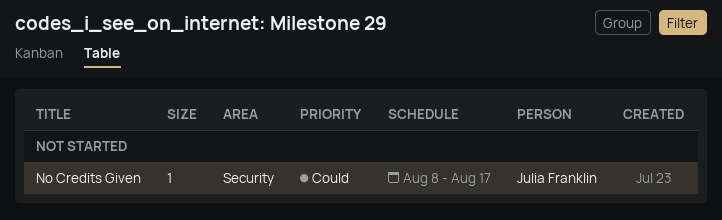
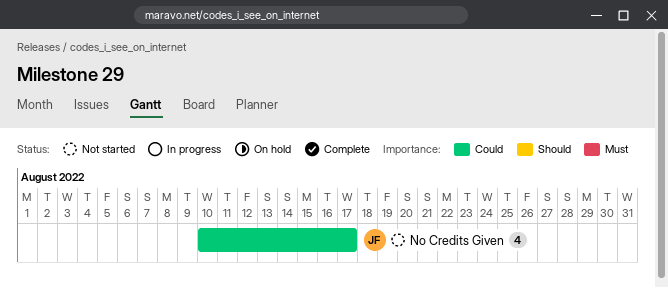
No Credits Given, estimate: 1 -> 4
No Credits Given, start: Aug 8 -> Aug 10

